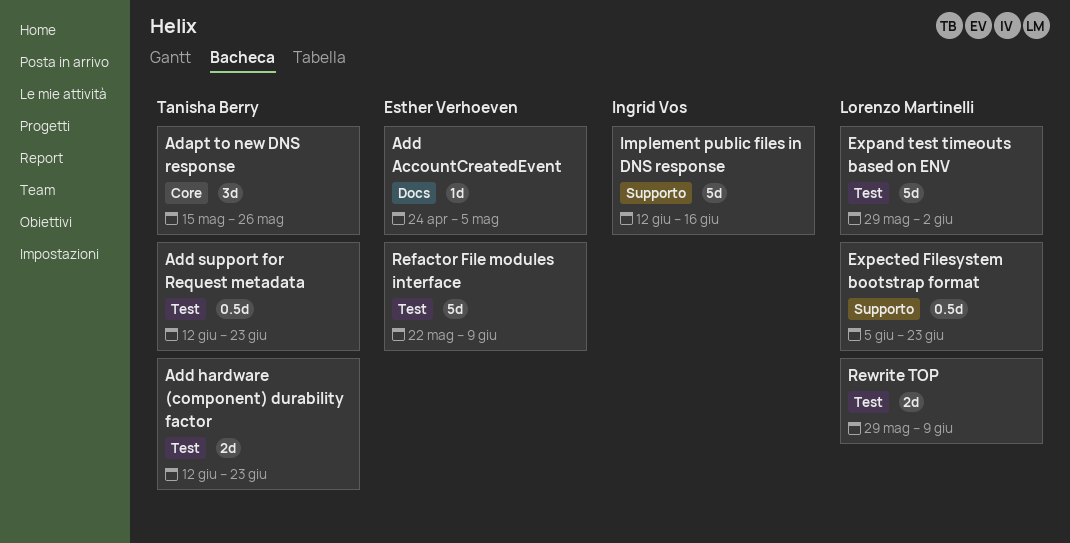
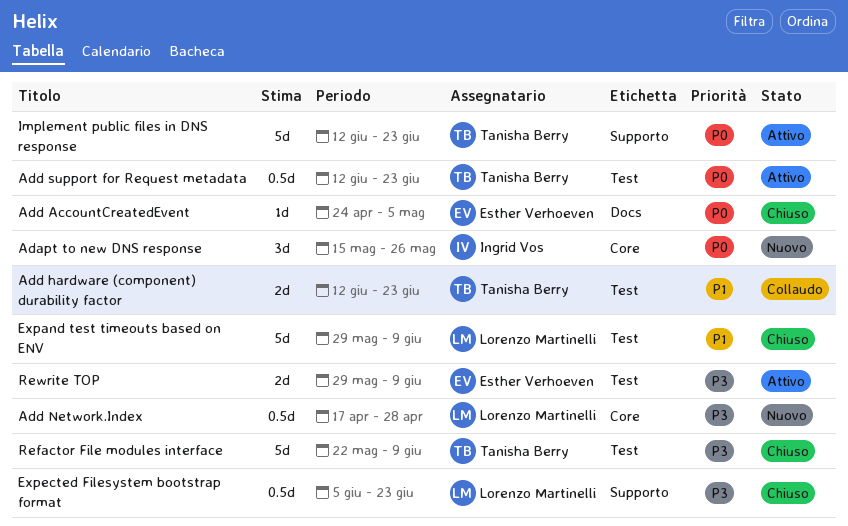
Adapt to new DNS response, owner: Tanisha Berry -> Ingrid Vos
Add Network.Index: none -> present
Expand test timeouts based on ENV, due: Jun 2 -> Jun 9
Implement public files in DNS response, owner: Ingrid Vos -> Tanisha Berry
Implement public files in DNS response, due: Jun 16 -> Jun 23
Refactor File modules interface, owner: Esther Verhoeven -> Tanisha Berry
Rewrite TOP, owner: Lorenzo Martinelli -> Esther Verhoeven

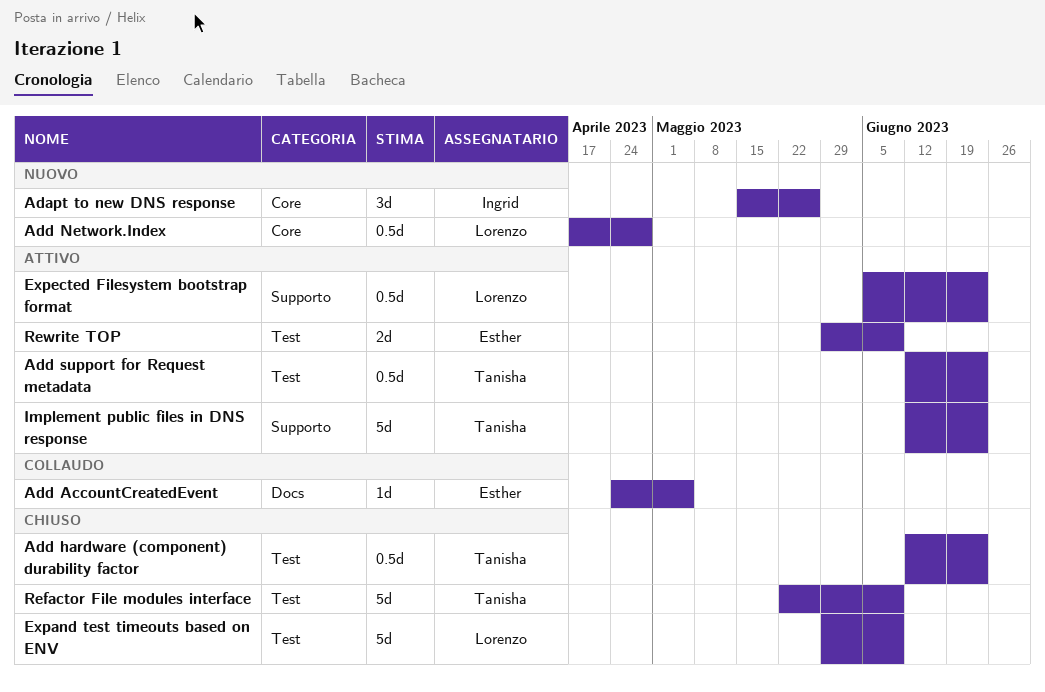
Add AccountCreatedEvent, status: Chiuso -> Collaudo
Add hardware (component) durability factor, status: Collaudo -> Chiuso
Add hardware (component) durability factor, estimate: 2d -> 0.5d
Expected Filesystem bootstrap format, status: Chiuso -> Attivo

